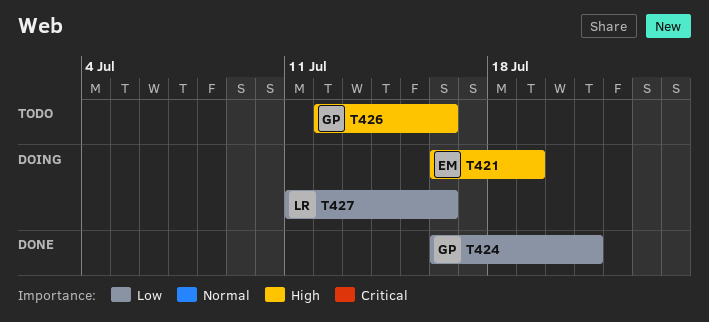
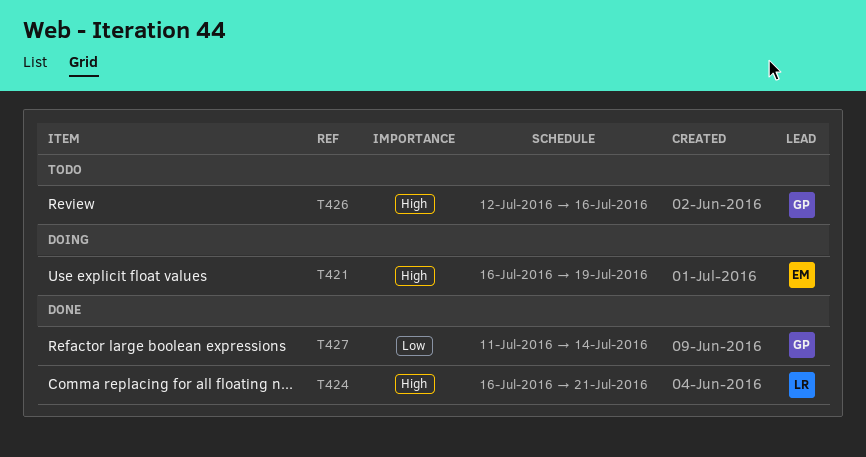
T424, owner: GP -> LR
T424, priority: Low -> High
T427, status: Doing -> Done
T427, owner: LR -> GP
T427, due: Jul 16 -> Jul 14

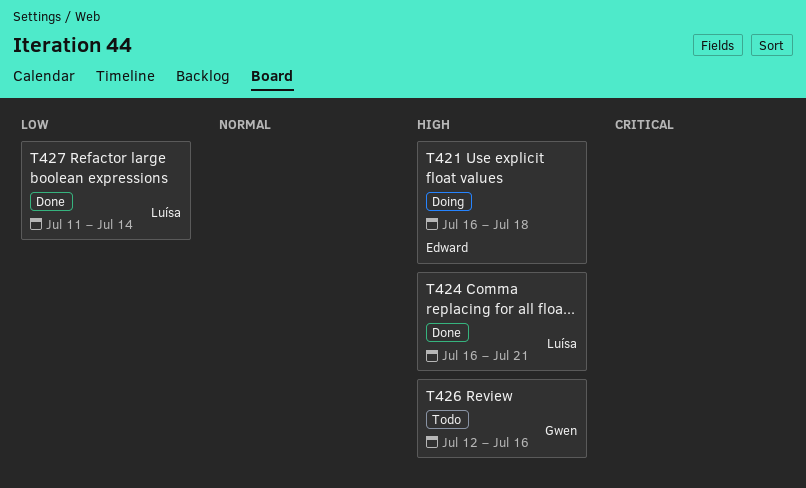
T421, due: Jul 19 -> Jul 18
T427, owner: Gwen -> Luísa

